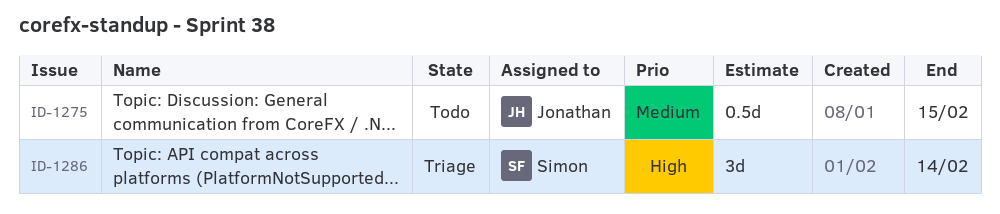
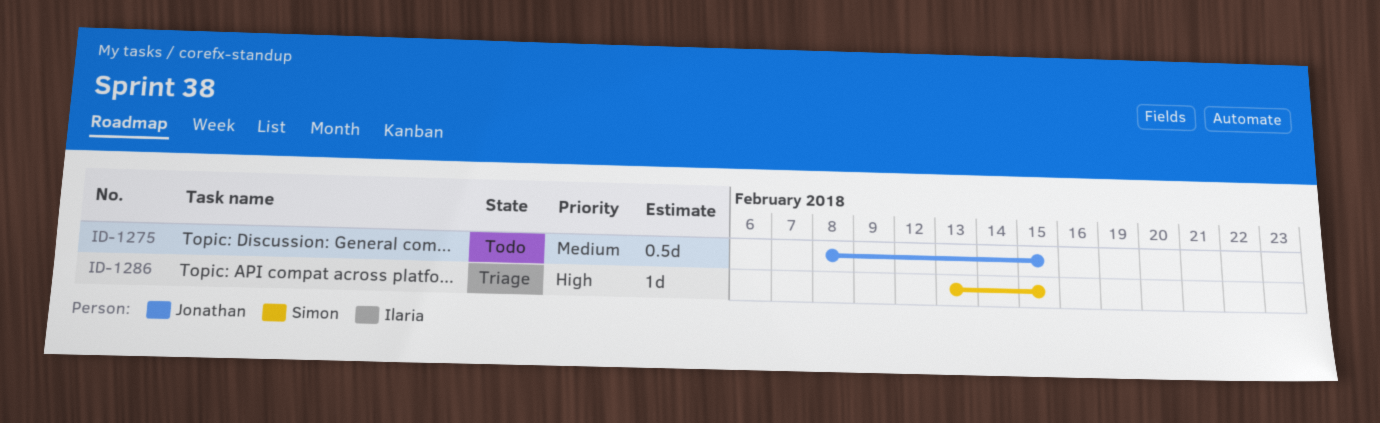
ID-1286, estimate: 3d -> 1d
ID-1286, due: Feb 14 -> Feb 15

